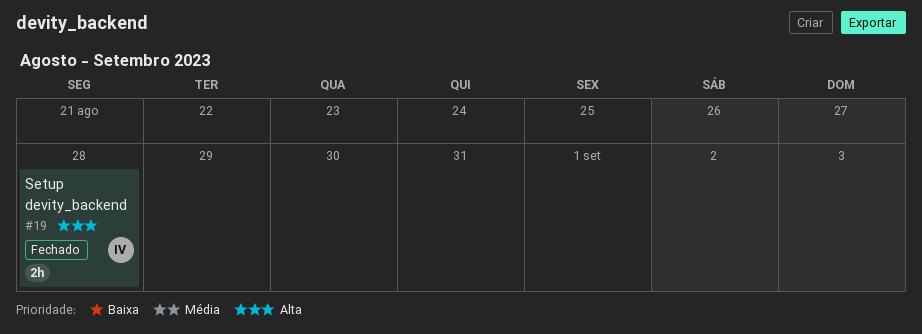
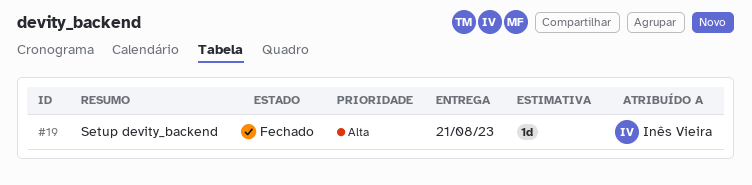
#19, estimate: 2h -> 1d
#19, due: Aug 28 -> Aug 21

